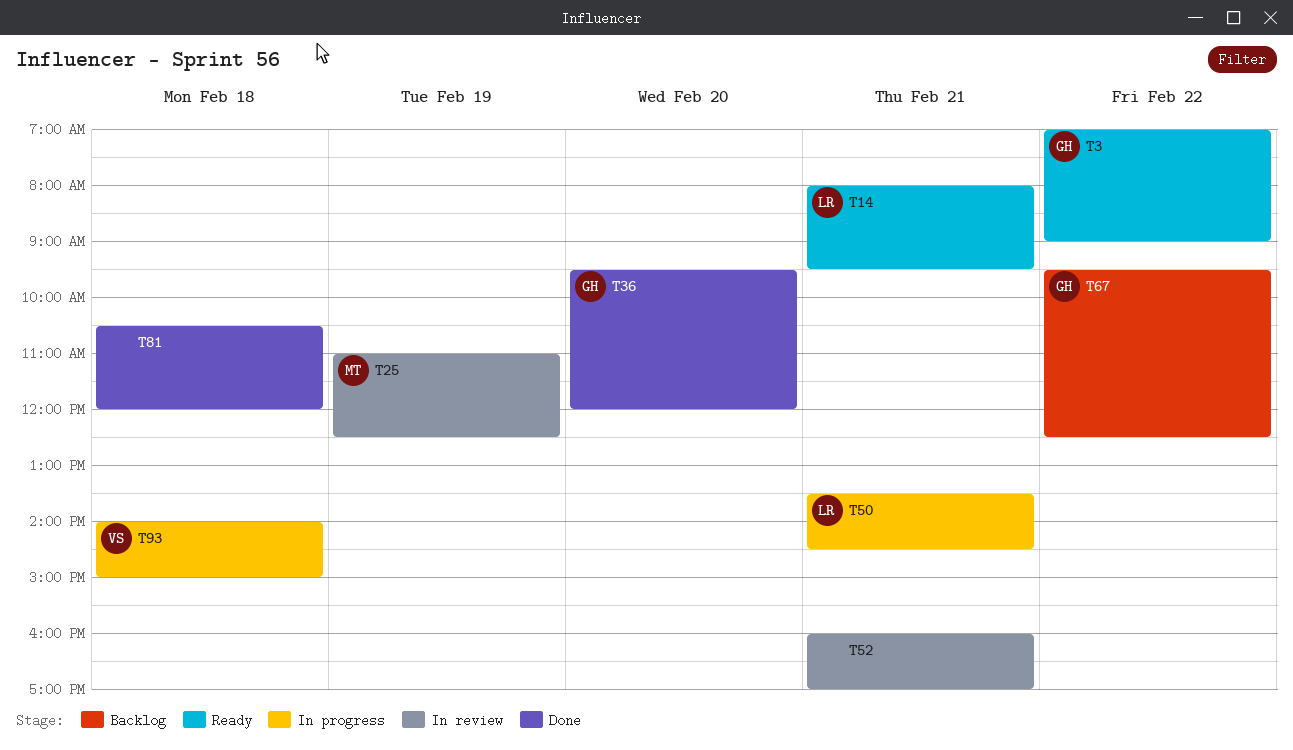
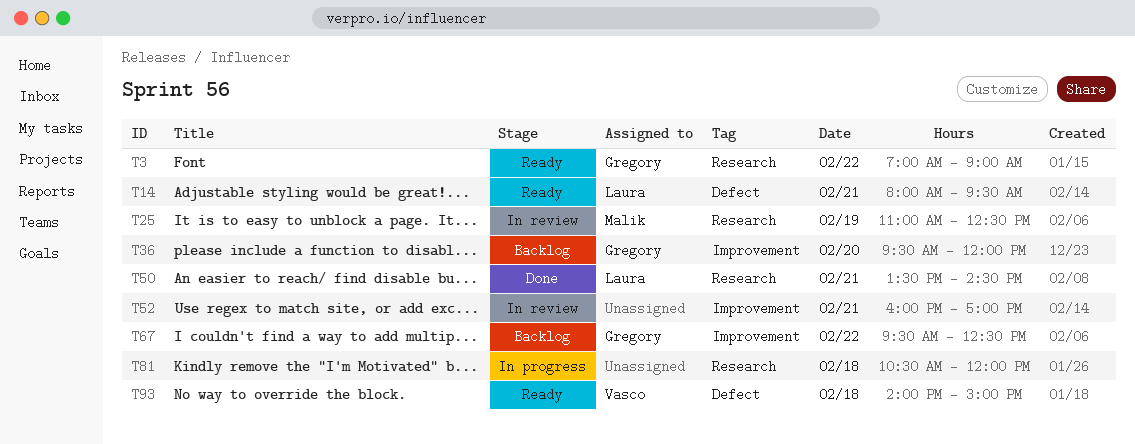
T36, status: Done -> Backlog
T50, status: In progress -> Done
T81, status: Done -> In progress
T93, status: In progress -> Ready

